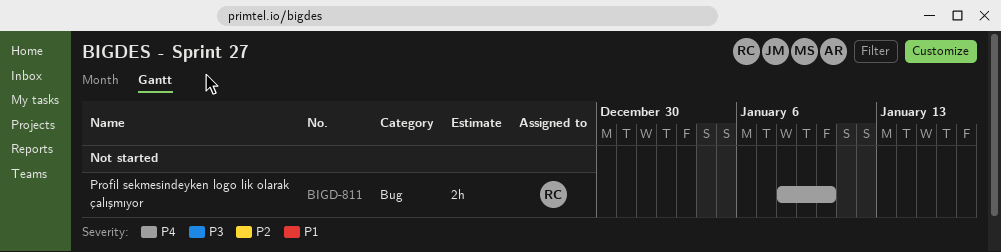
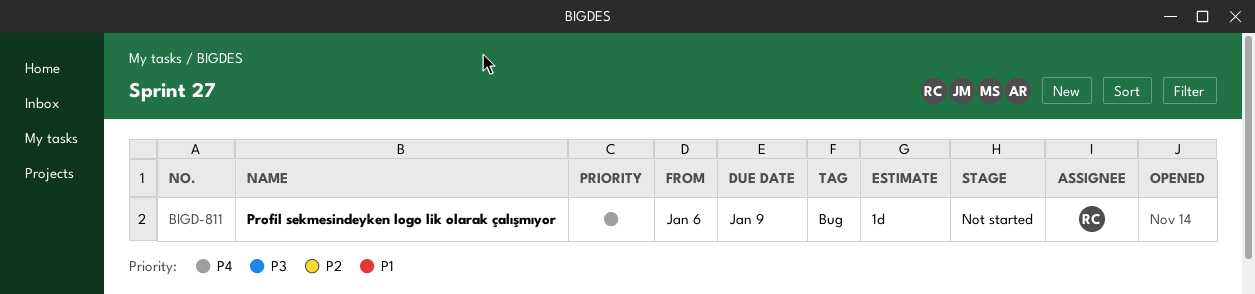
BIGD-811, estimate: 2h -> 1d
BIGD-811, start: Jan 8 -> Jan 6
BIGD-811, due: Jan 10 -> Jan 9

